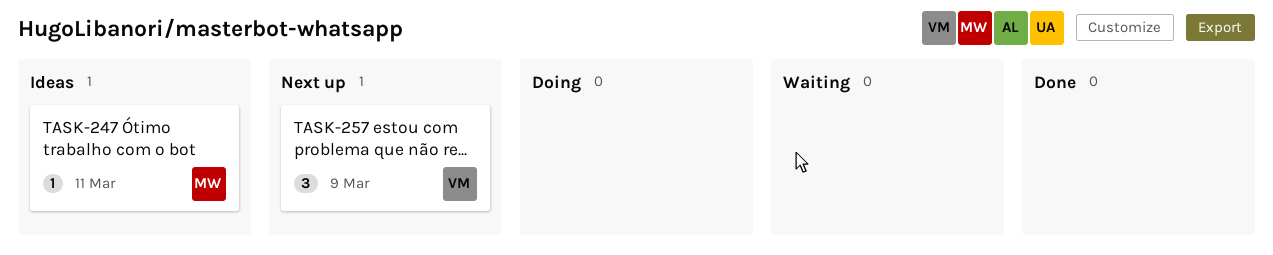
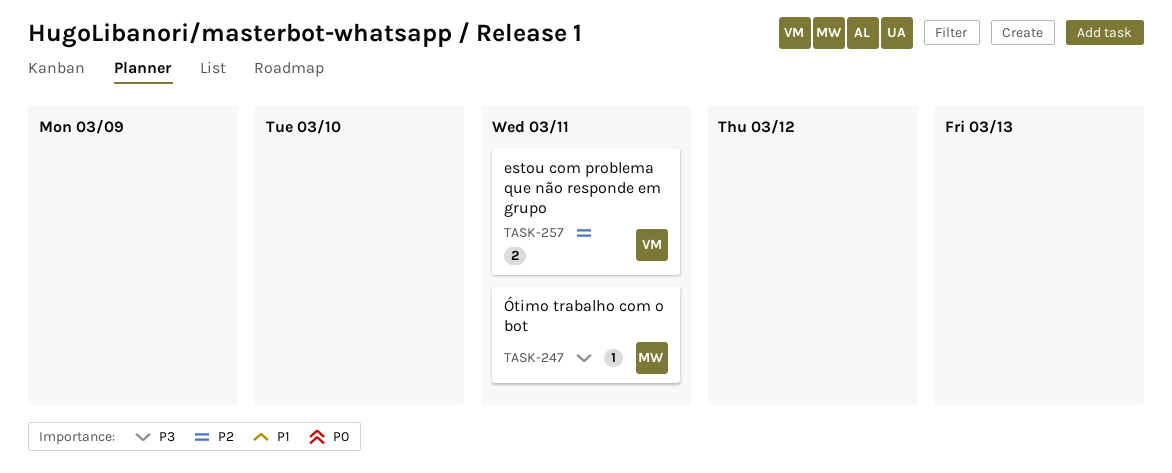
TASK-257, estimate: 3 -> 2
TASK-257, due: Mar 9 -> Mar 11

